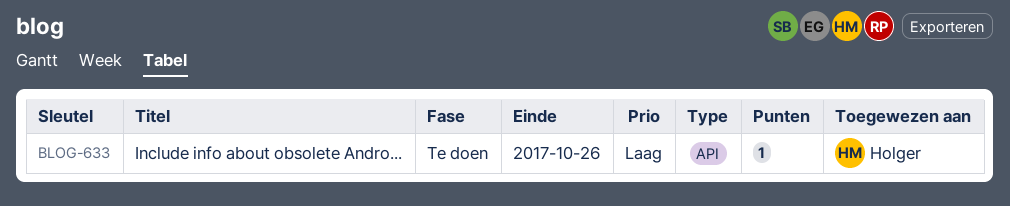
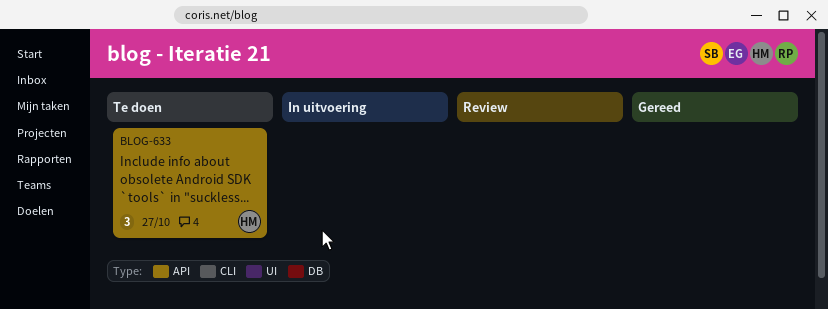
BLOG-633, estimate: 1 -> 3
BLOG-633, due: Oct 26 -> Oct 27

